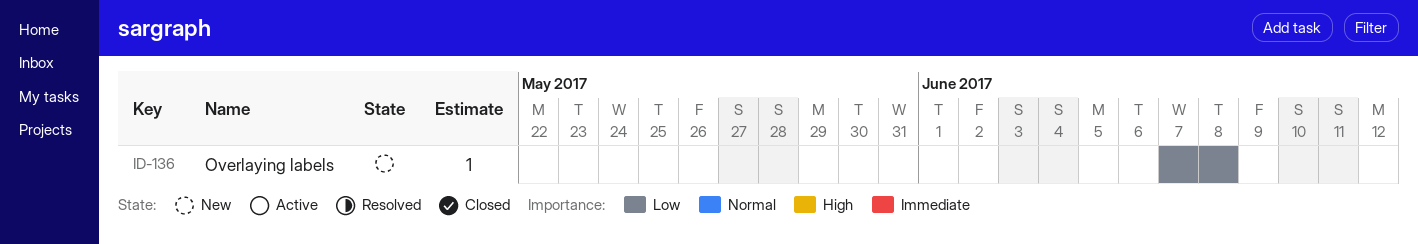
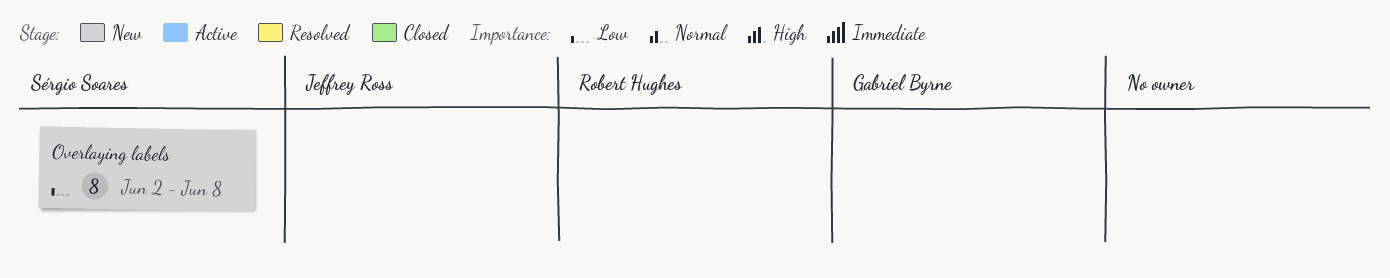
Overlaying labels, estimate: 1 -> 8
Overlaying labels, start: Jun 7 -> Jun 2

